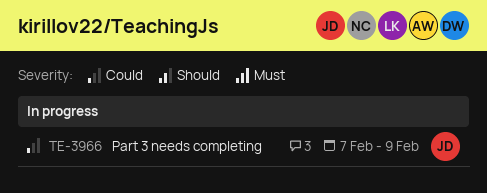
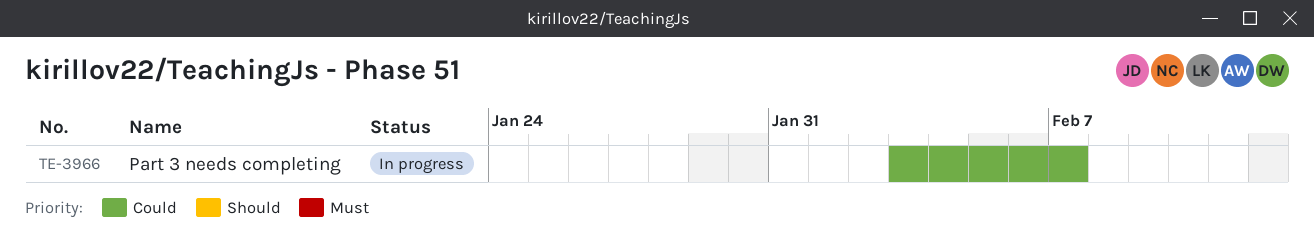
TE-3966, start: Feb 7 -> Feb 3
TE-3966, due: Feb 9 -> Feb 7

